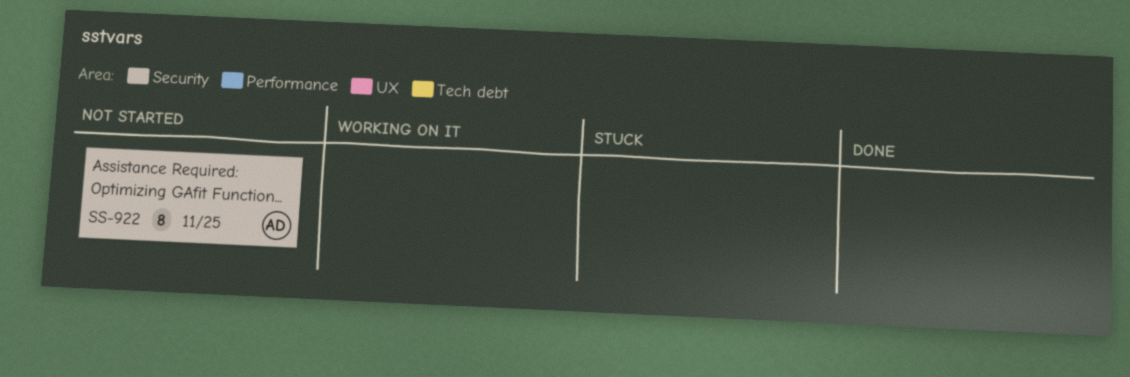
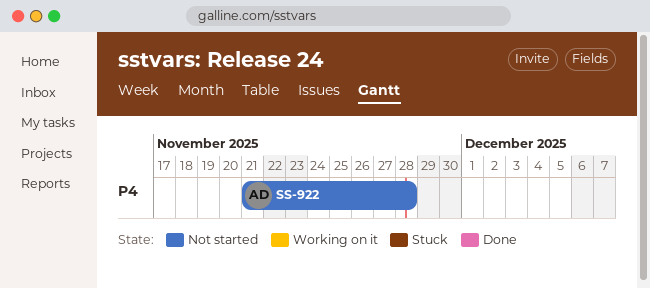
SS-922, due: Nov 25 -> Nov 28

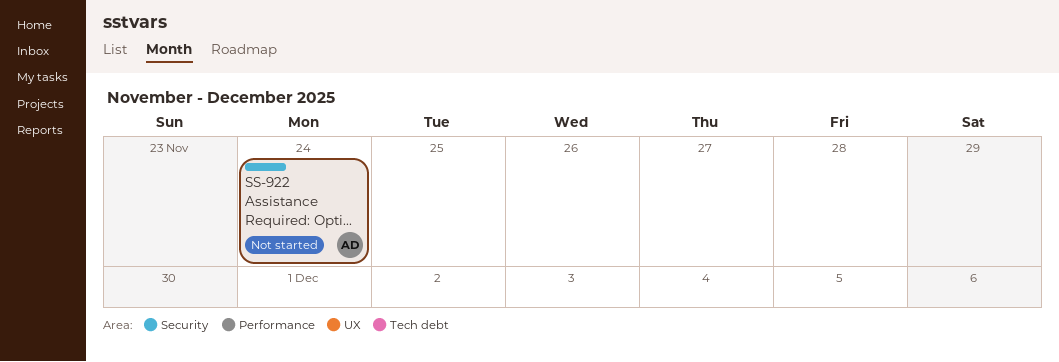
SS-922, due: Nov 28 -> Nov 24

